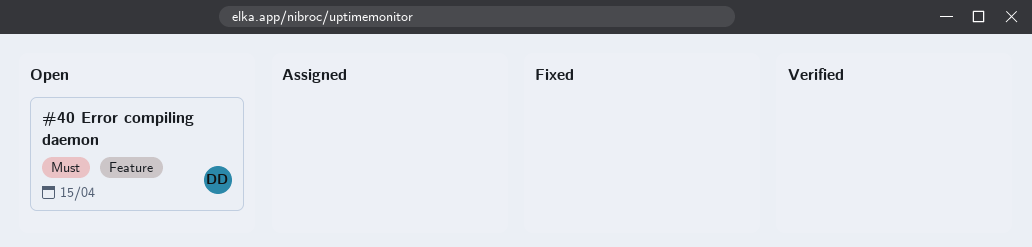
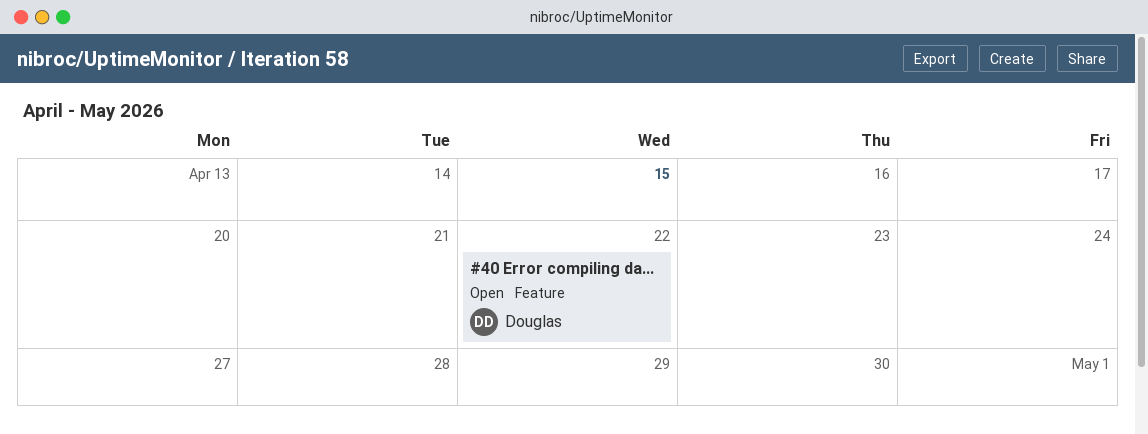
#40, due: Apr 15 -> Apr 22

